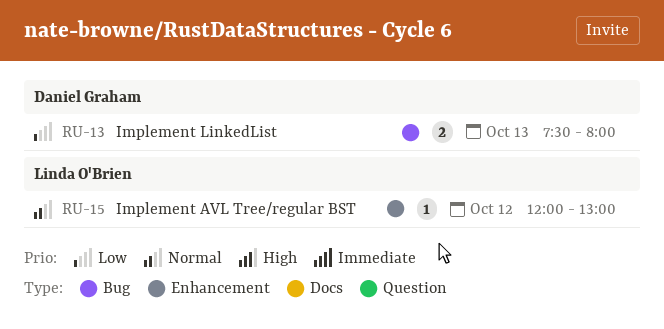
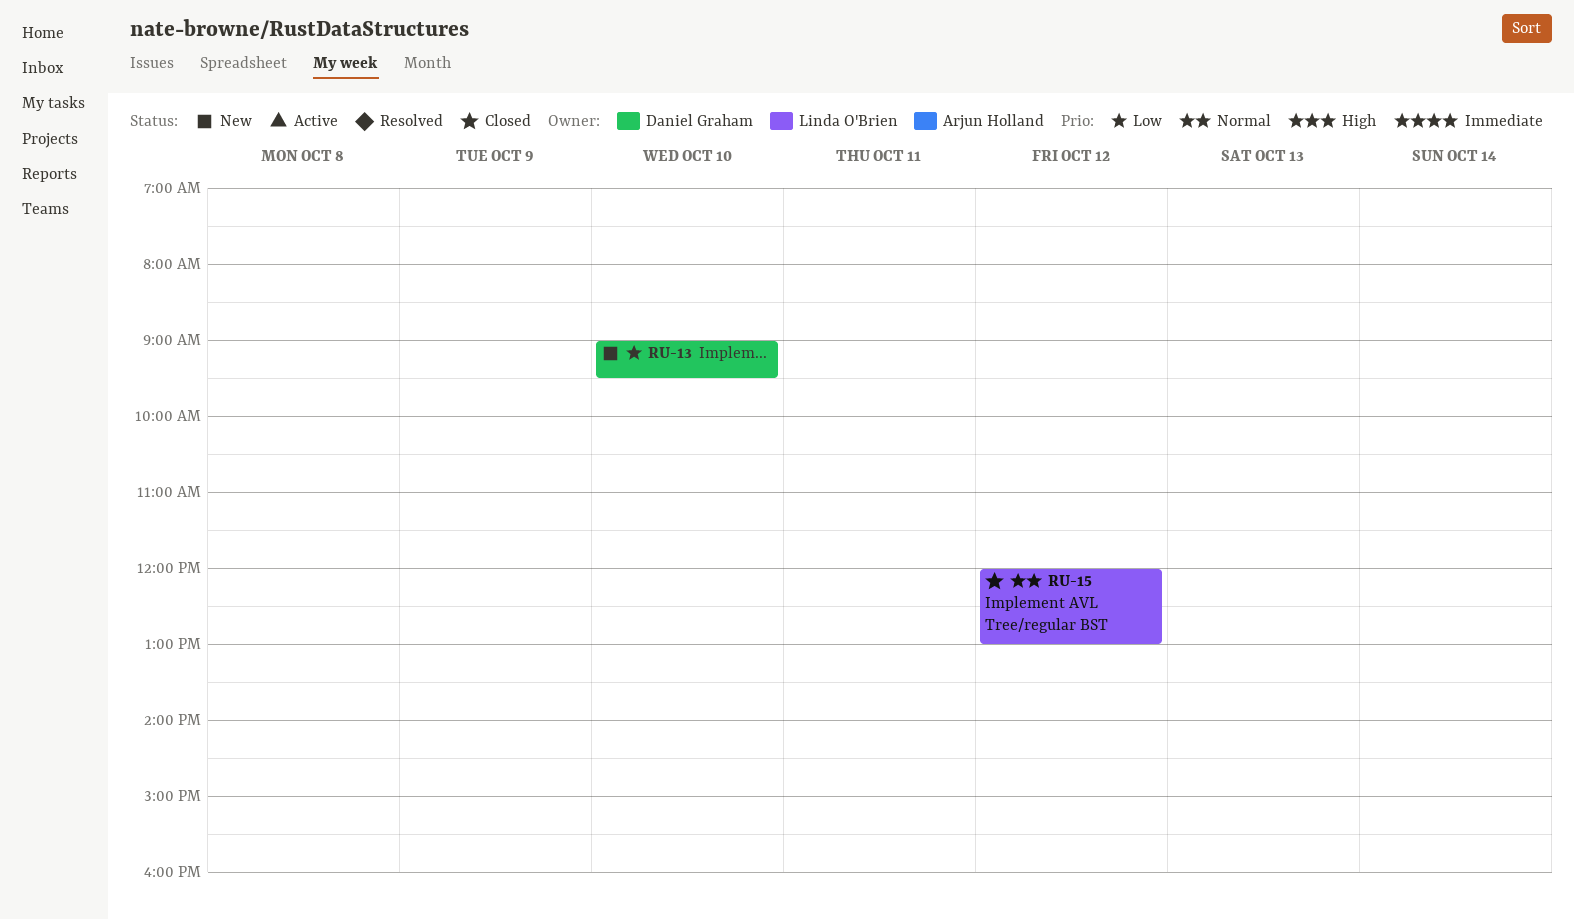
RU-13, day: Oct 13 -> Oct 10
RU-13, begins: 07:30 -> 09:00
RU-13, ends: 08:00 -> 09:30

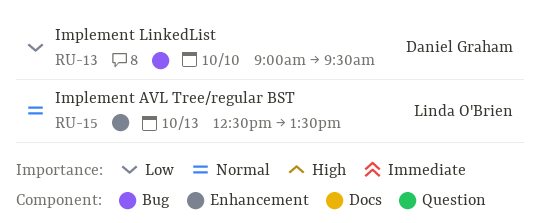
RU-15, day: Oct 12 -> Oct 13
RU-15, begins: 12:00 -> 12:30
RU-15, ends: 13:00 -> 13:30

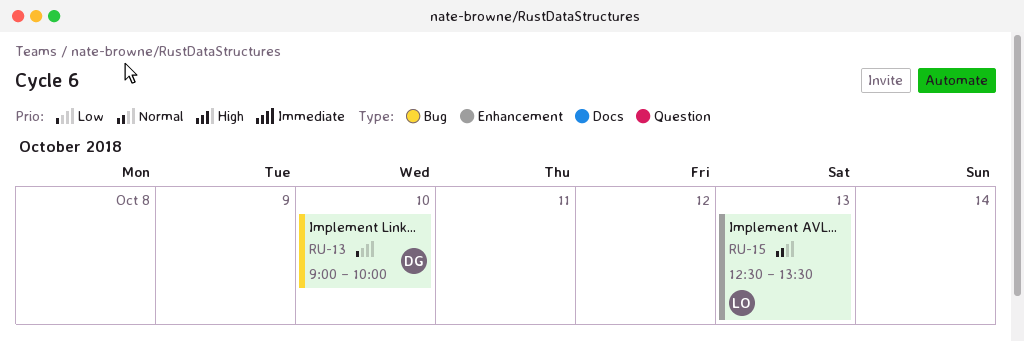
RU-13, ends: 09:30 -> 10:00

